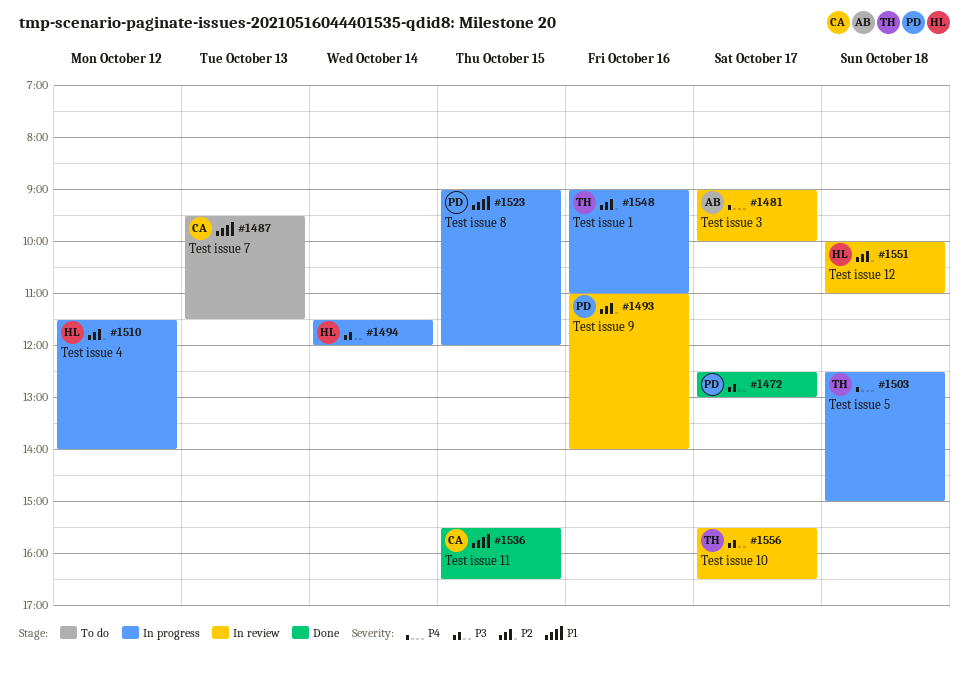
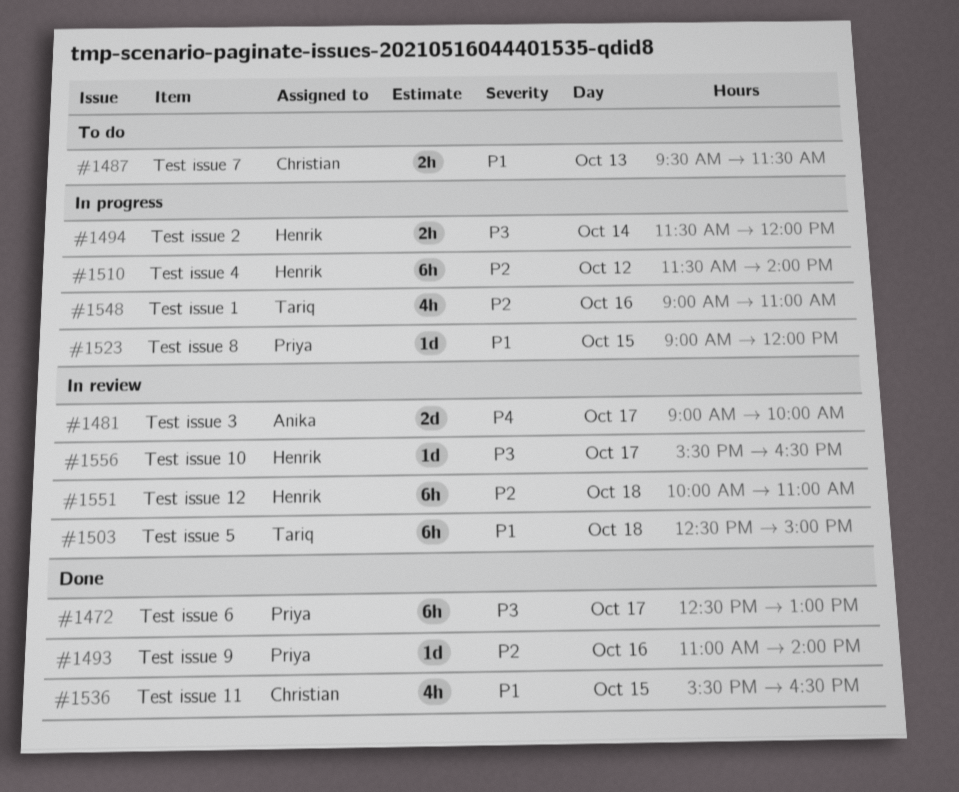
#1493, status: In review -> Done
#1503, status: In progress -> In review
#1503, priority: P4 -> P1
#1556, owner: Tariq -> Henrik

